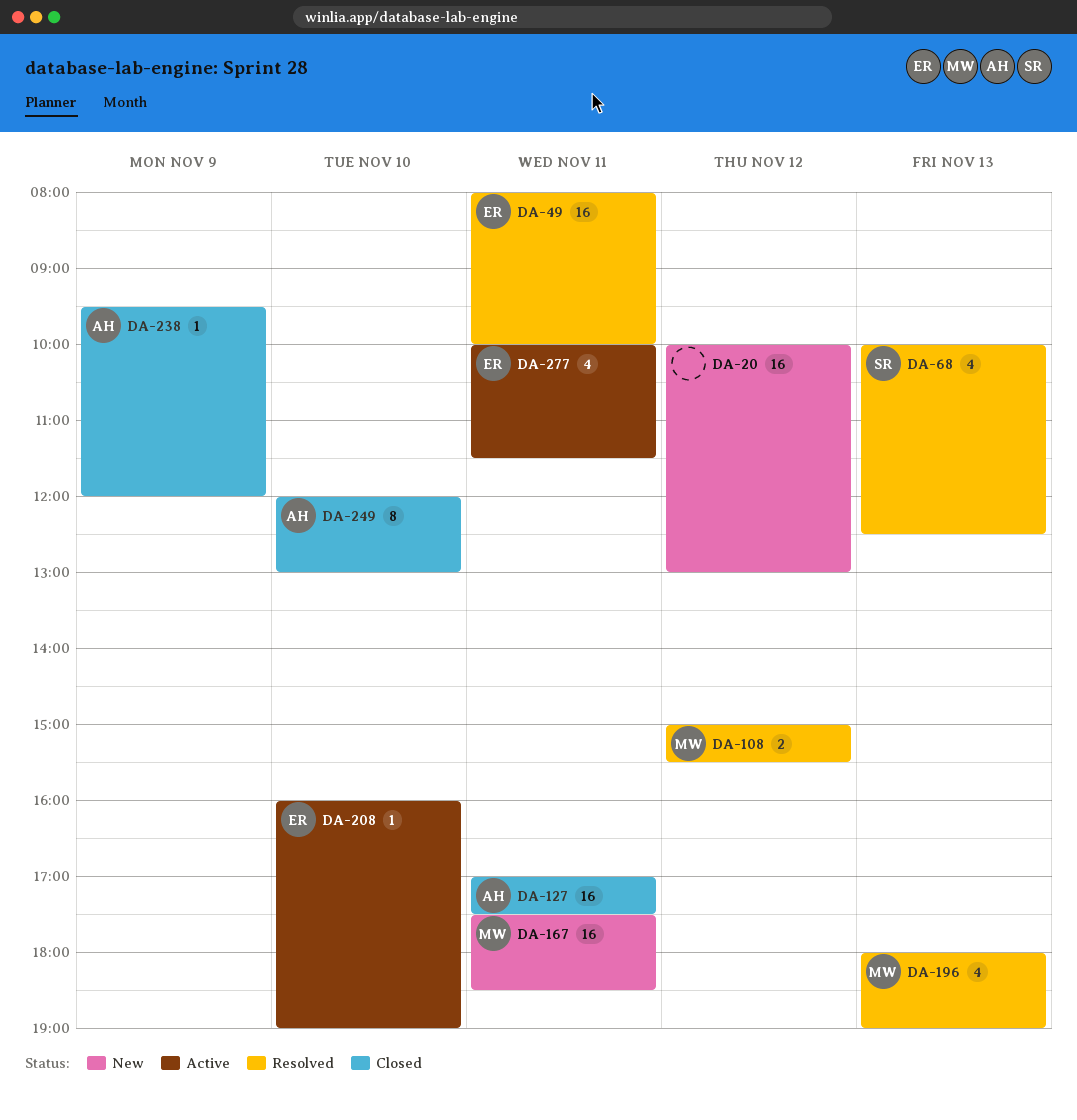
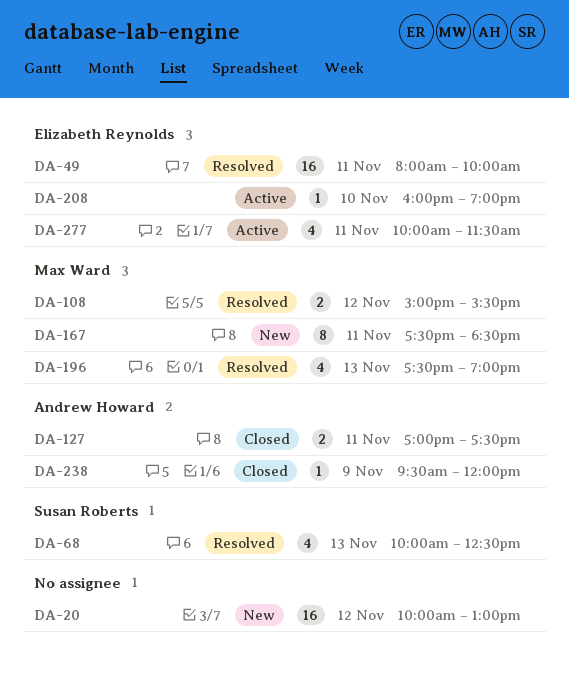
DA-127, estimate: 16 -> 2
DA-167, estimate: 16 -> 8
DA-196, begins: 18:00 -> 17:30
DA-249: present -> none

